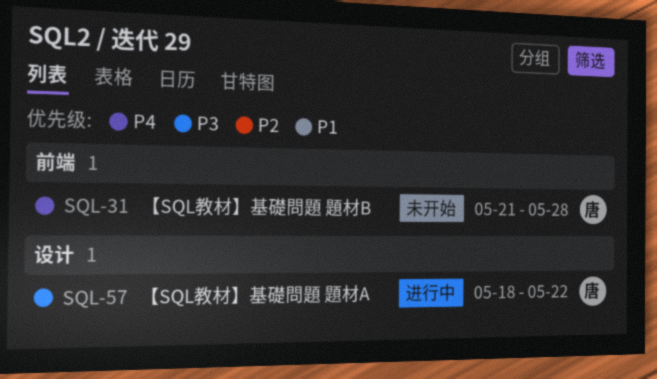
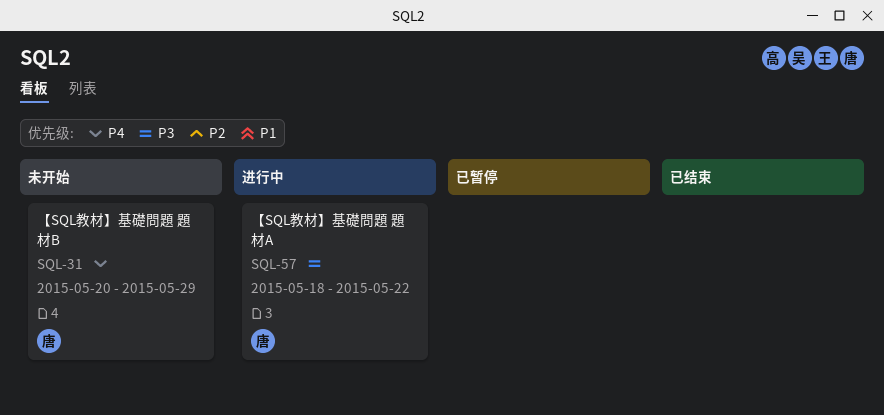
SQL-31, start: May 21 -> May 20
SQL-31, due: May 28 -> May 29

